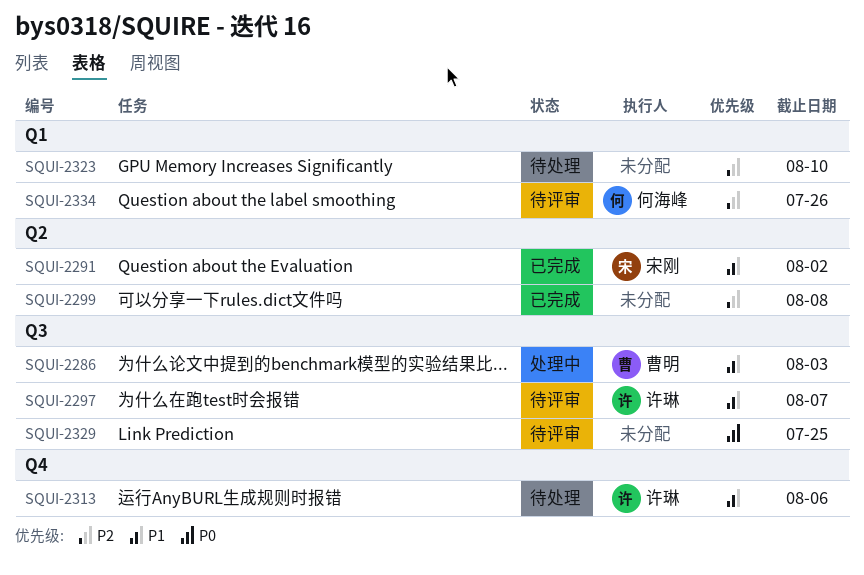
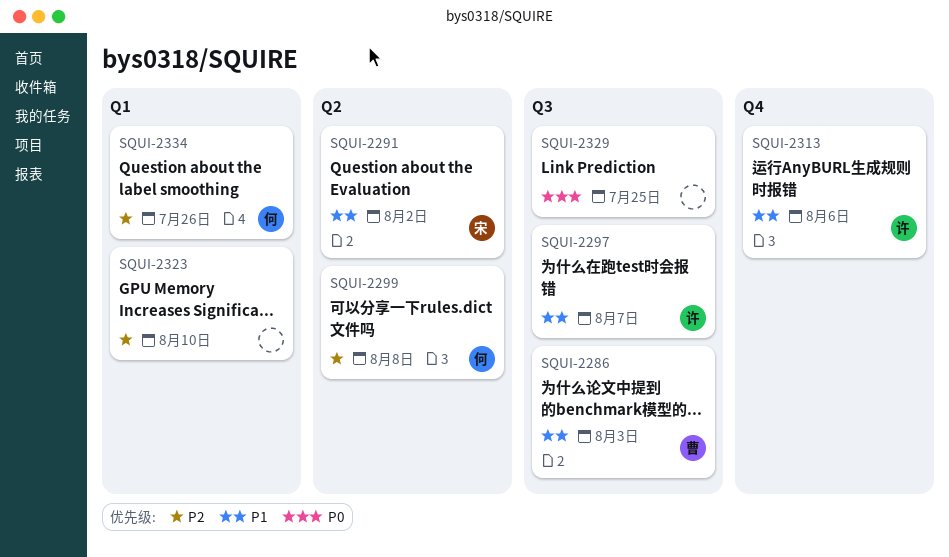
SQUI-2299, owner: none -> 何海峰

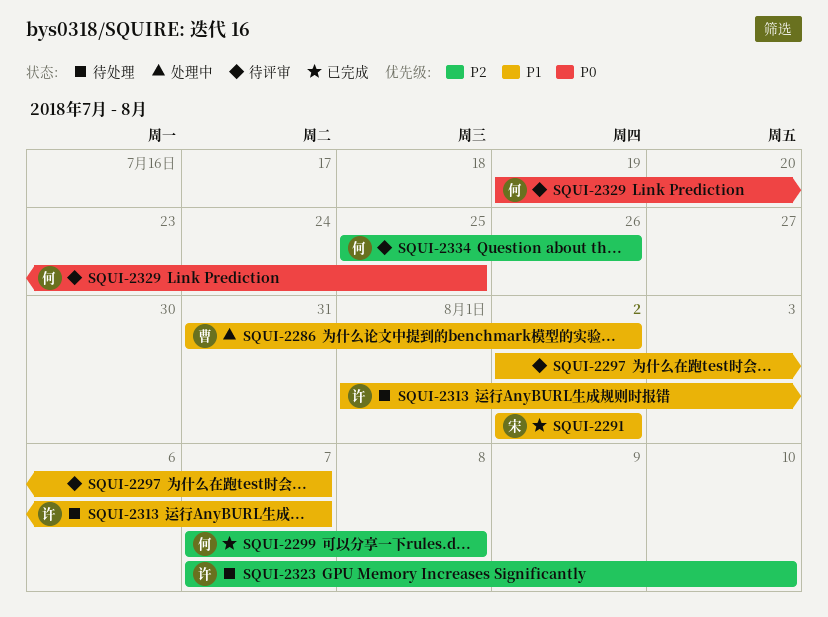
SQUI-2286, due: Aug 3 -> Aug 2
SQUI-2297, owner: 许 -> none
SQUI-2313, due: Aug 6 -> Aug 7
SQUI-2323, owner: none -> 许
SQUI-2329, owner: none -> 何

